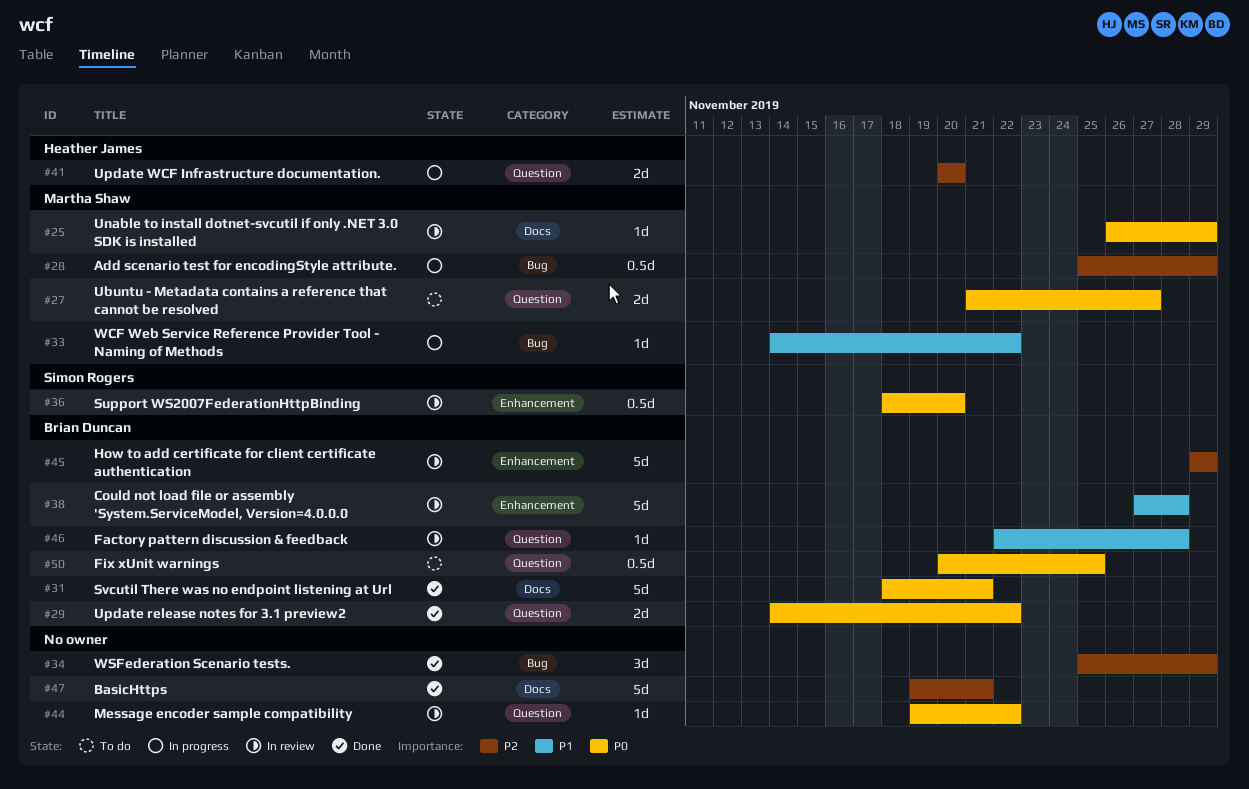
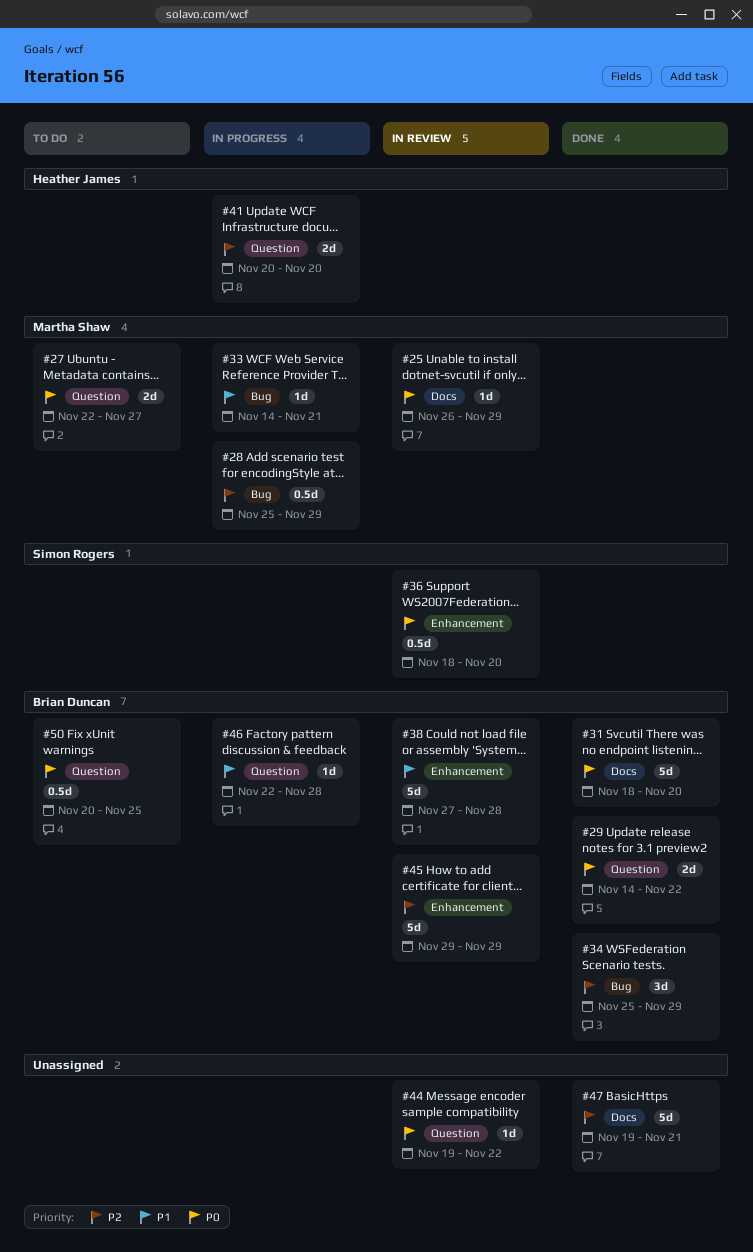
#27, start: Nov 21 -> Nov 22
#31, due: Nov 21 -> Nov 20
#33, due: Nov 22 -> Nov 21
#34, owner: none -> Brian Duncan
#46, status: In review -> In progress

